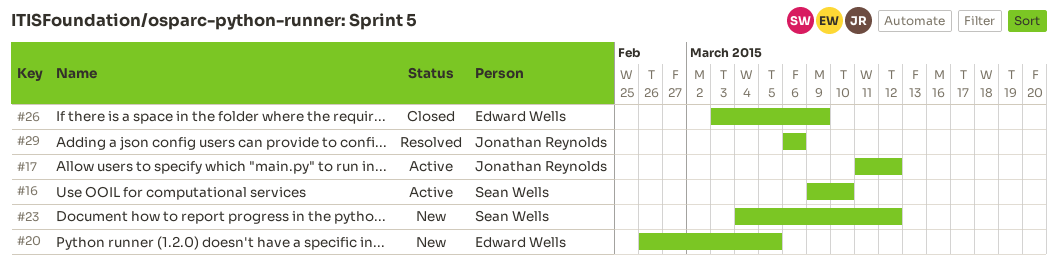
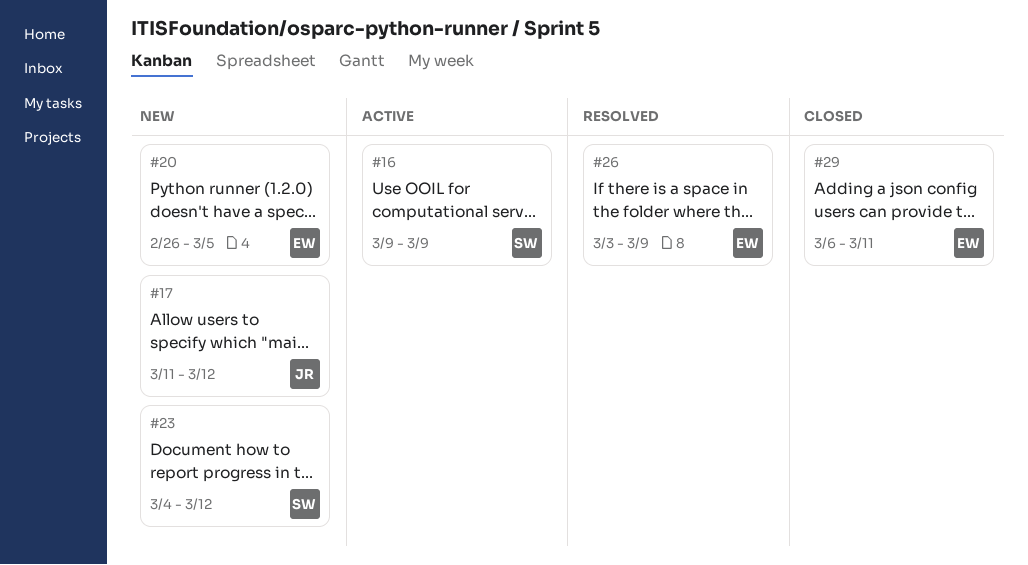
#16, due: Mar 10 -> Mar 9
#17, status: Active -> New
#26, status: Closed -> Resolved
#29, status: Resolved -> Closed
#29, owner: Jonathan Reynolds -> Edward Wells
#29, due: Mar 6 -> Mar 11

